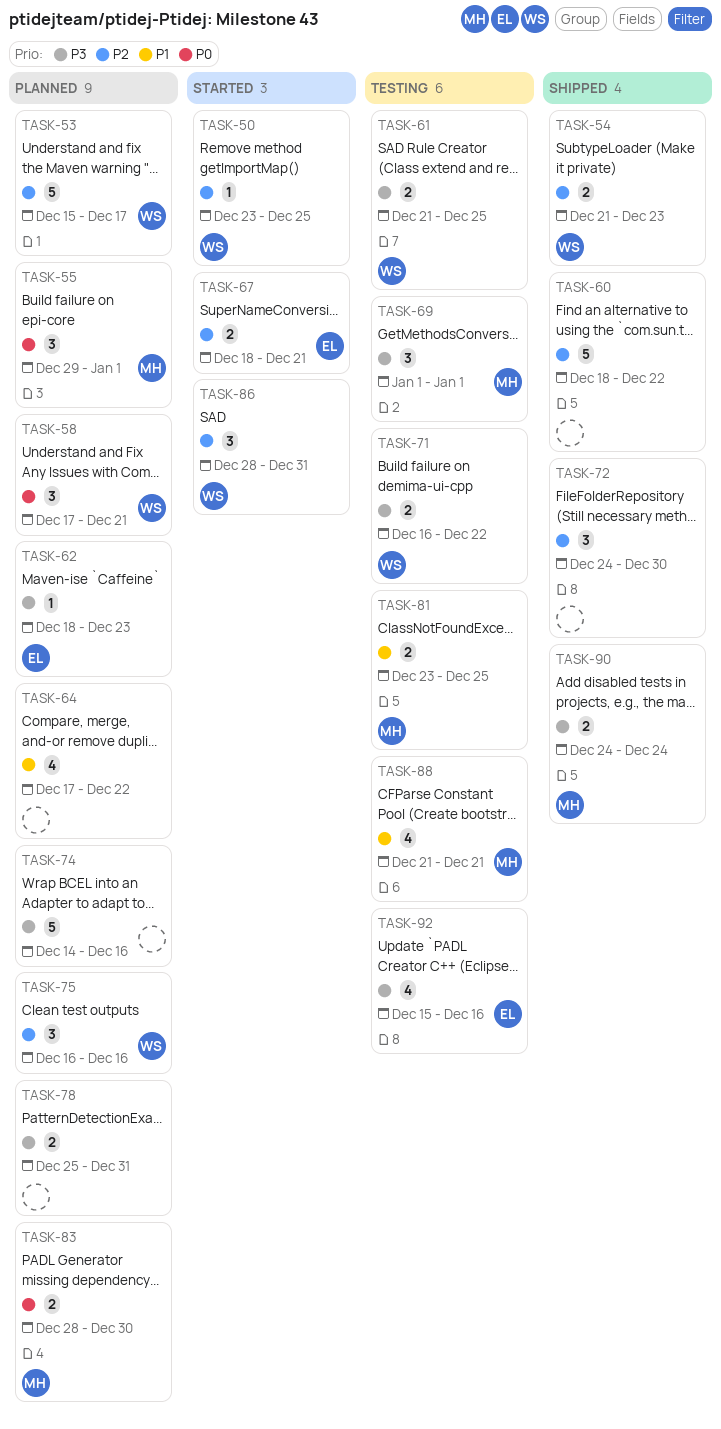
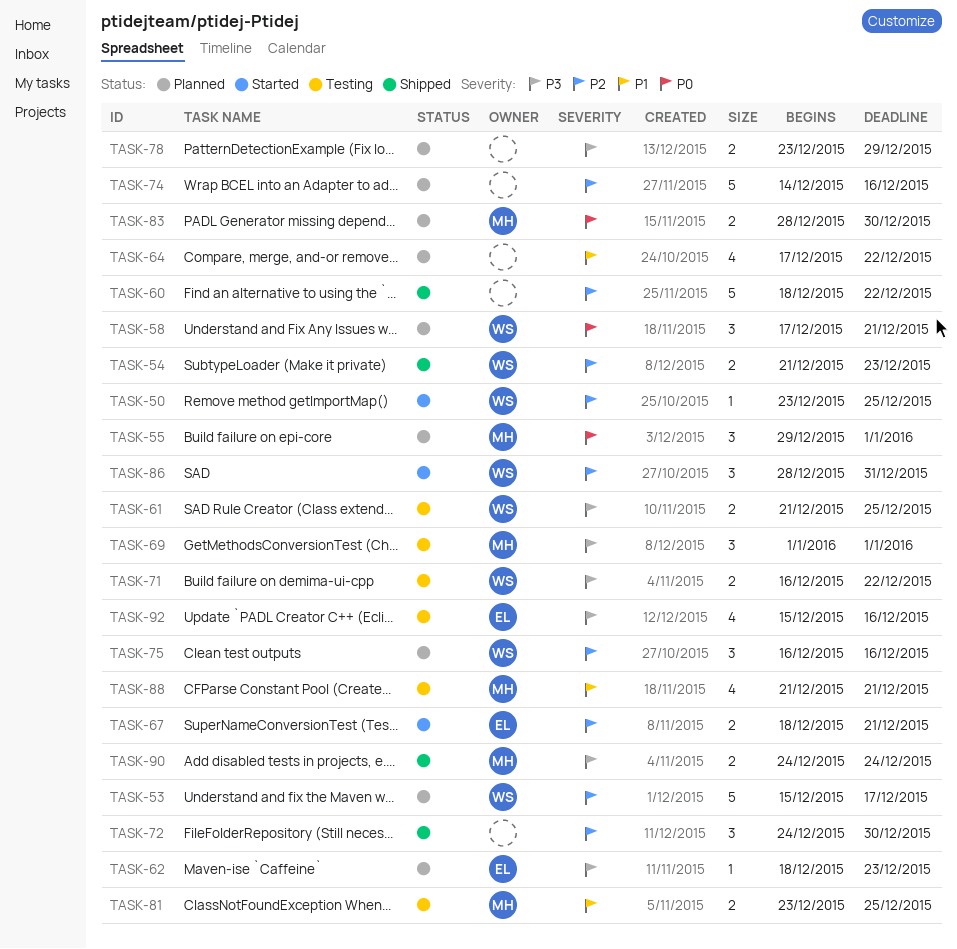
TASK-74, priority: P3 -> P2
TASK-78, start: Dec 25 -> Dec 23
TASK-78, due: Dec 31 -> Dec 29

